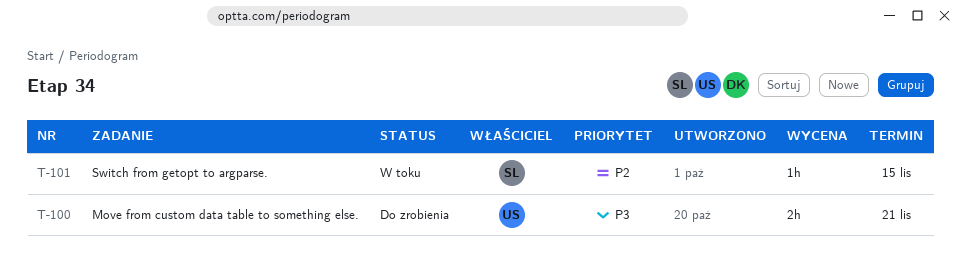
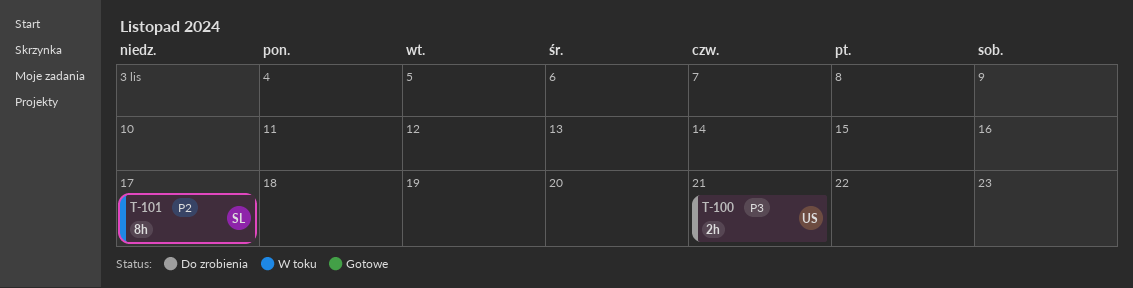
T-101, estimate: 1h -> 8h
T-101, due: Nov 15 -> Nov 17

